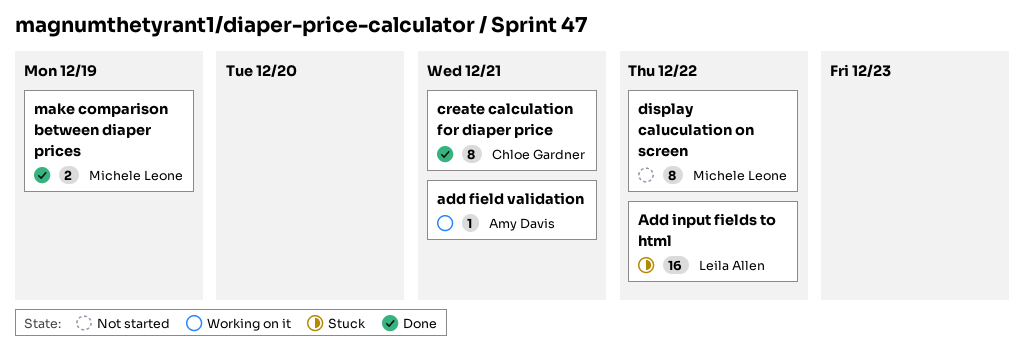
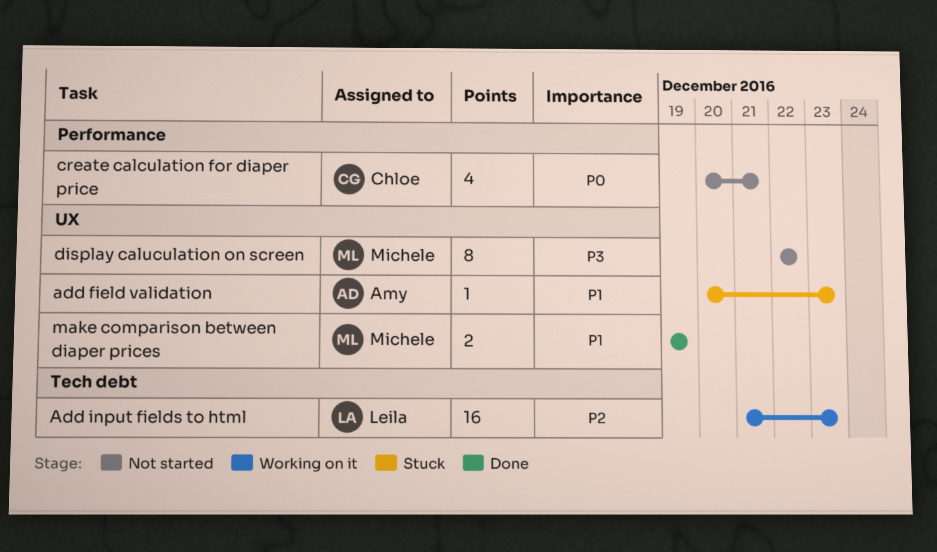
add field validation, status: Working on it -> Stuck
add field validation, due: Dec 21 -> Dec 23
Add input fields to html, status: Stuck -> Working on it
Add input fields to html, due: Dec 22 -> Dec 23
create calculation for diaper price, status: Done -> Not started
create calculation for diaper price, estimate: 8 -> 4

